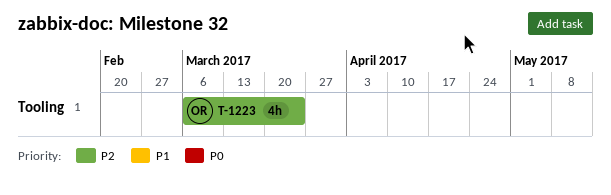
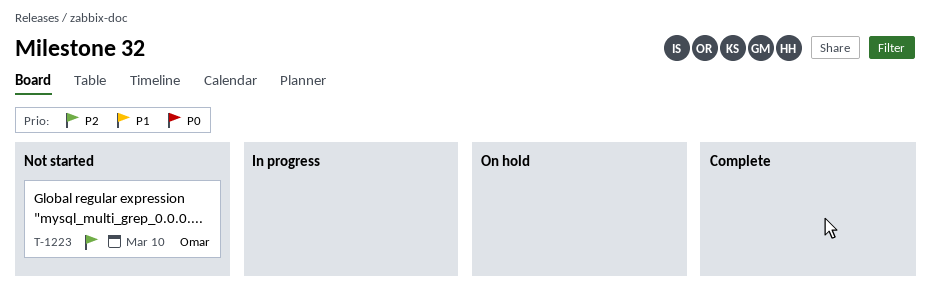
T-1223, due: Mar 24 -> Mar 10

